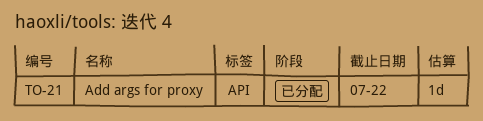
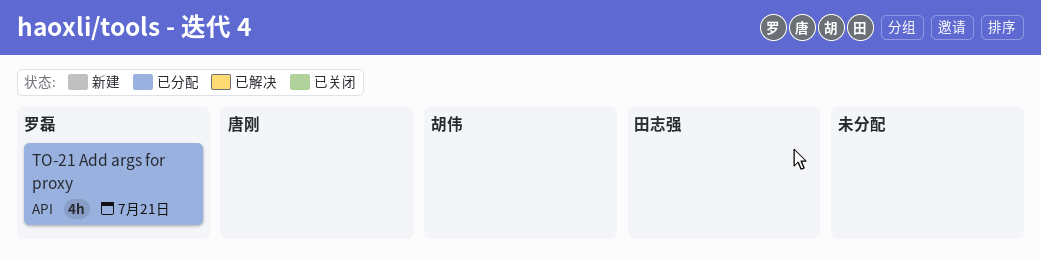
TO-21, estimate: 1d -> 4h
TO-21, due: Jul 22 -> Jul 21

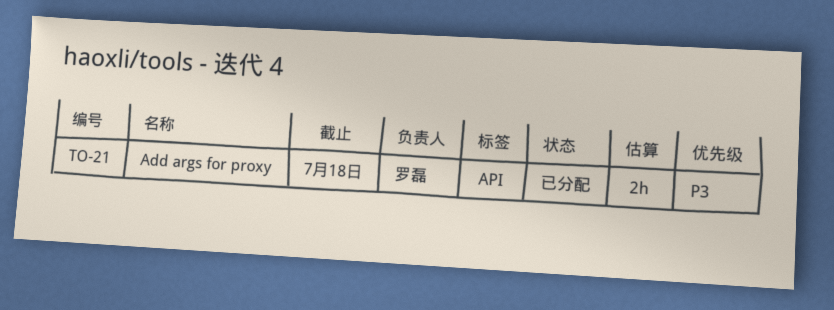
TO-21, estimate: 4h -> 2h
TO-21, due: Jul 21 -> Jul 18

